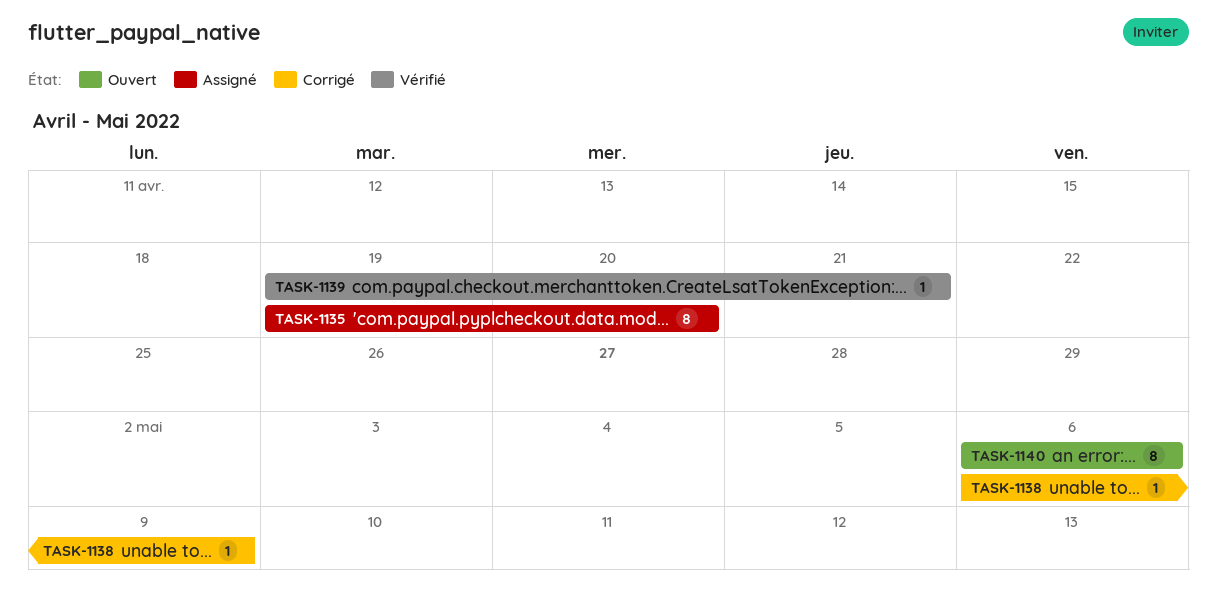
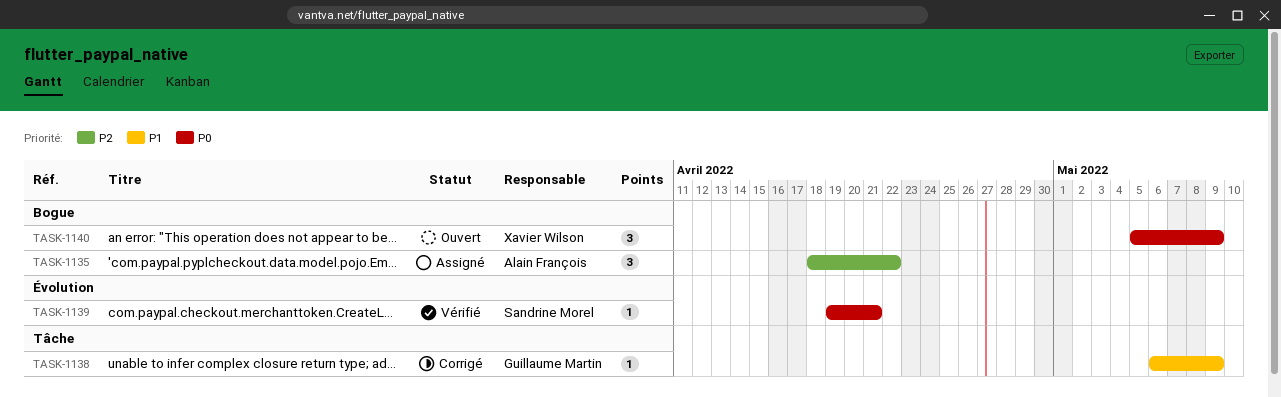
TASK-1135, estimate: 8 -> 3
TASK-1135, start: Apr 19 -> Apr 18
TASK-1135, due: Apr 20 -> Apr 22
TASK-1140, estimate: 8 -> 3
TASK-1140, start: May 6 -> May 5
TASK-1140, due: May 6 -> May 9

